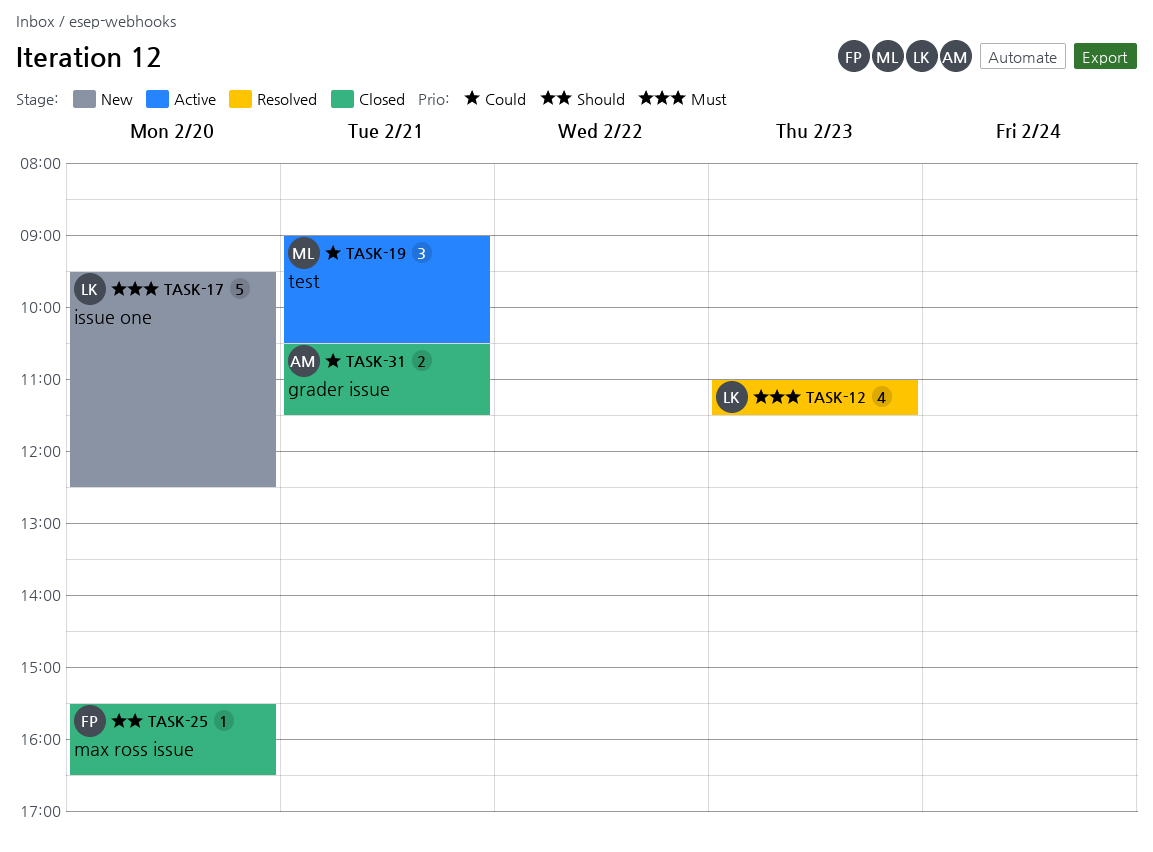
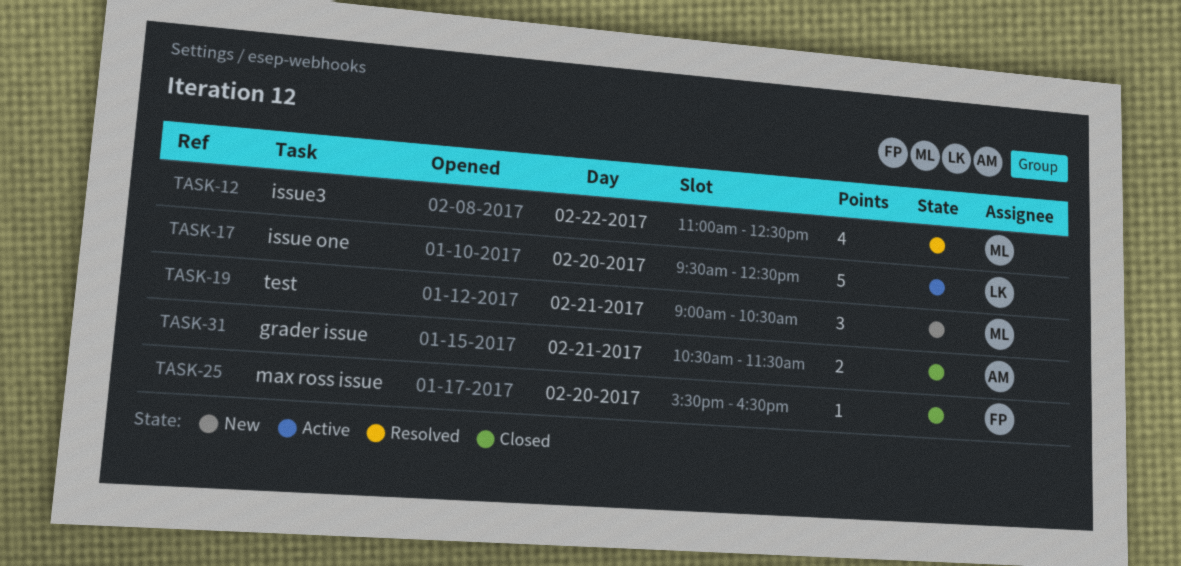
TASK-12, owner: LK -> ML
TASK-12, day: Feb 23 -> Feb 22
TASK-12, ends: 11:30 -> 12:30
TASK-17, status: New -> Active
TASK-19, status: Active -> New

